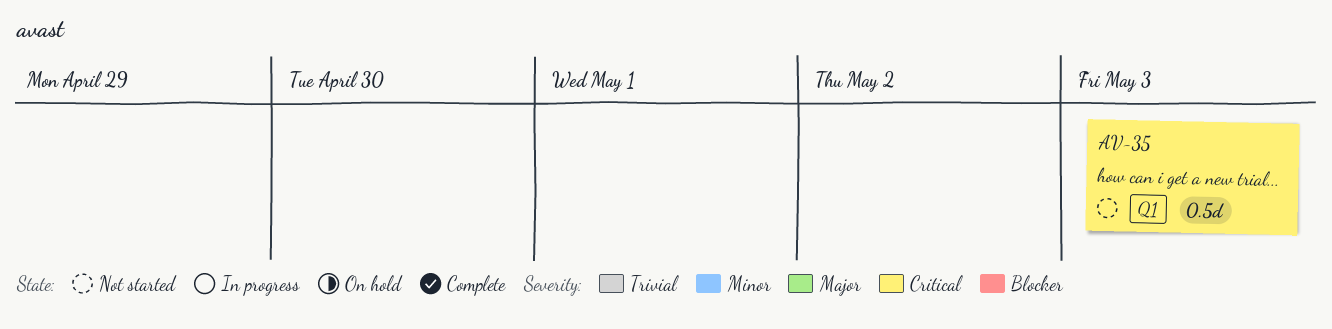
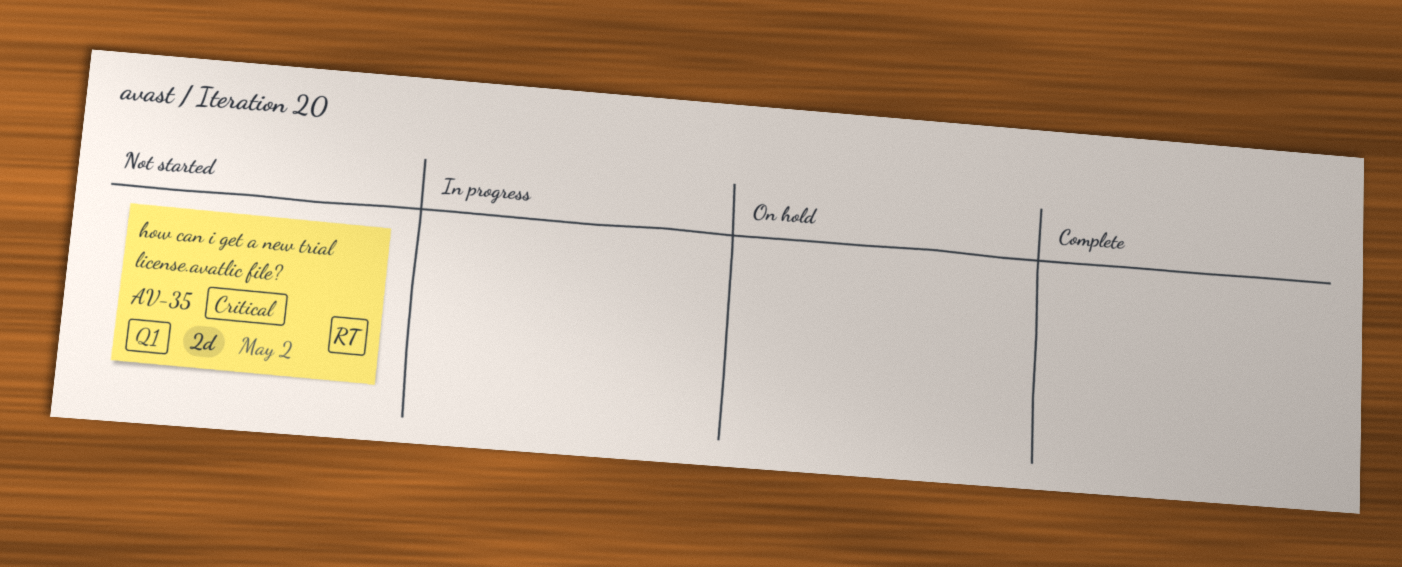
AV-35, estimate: 0.5d -> 2d
AV-35, due: May 3 -> May 2

